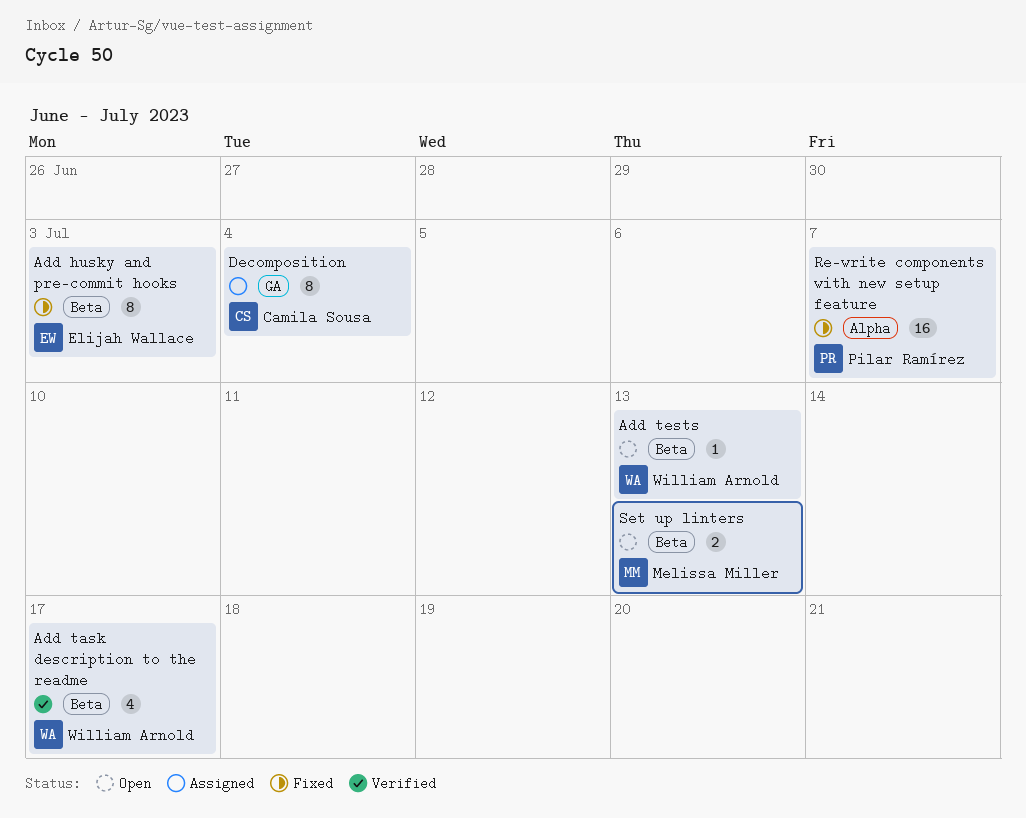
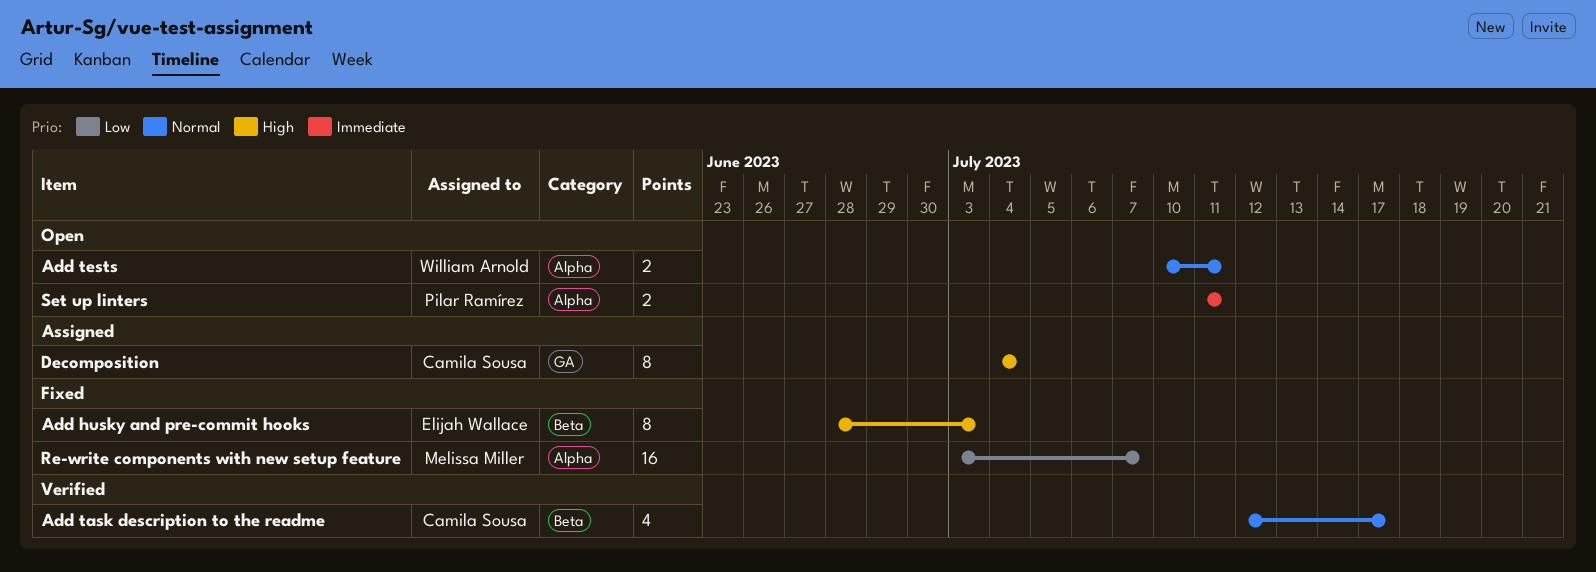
Add task description to the readme, owner: William Arnold -> Camila Sousa
Add tests, label: Beta -> Alpha
Add tests, estimate: 1 -> 2
Add tests, due: Jul 13 -> Jul 11
Re-write components with new setup feature, owner: Pilar Ramírez -> Melissa Miller
Set up linters, owner: Melissa Miller -> Pilar Ramírez
Set up linters, label: Beta -> Alpha
Set up linters, due: Jul 13 -> Jul 11

